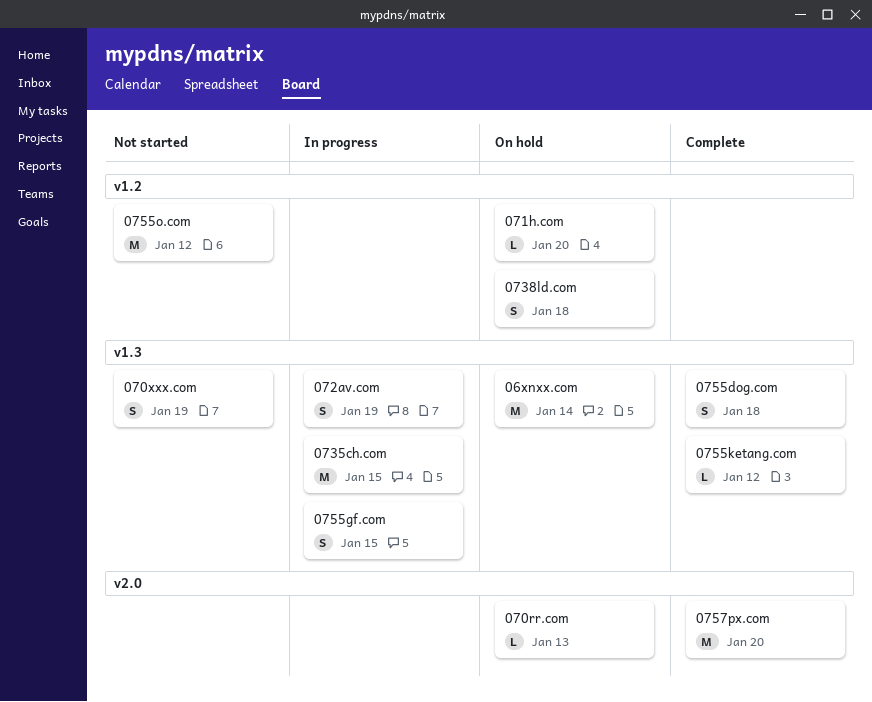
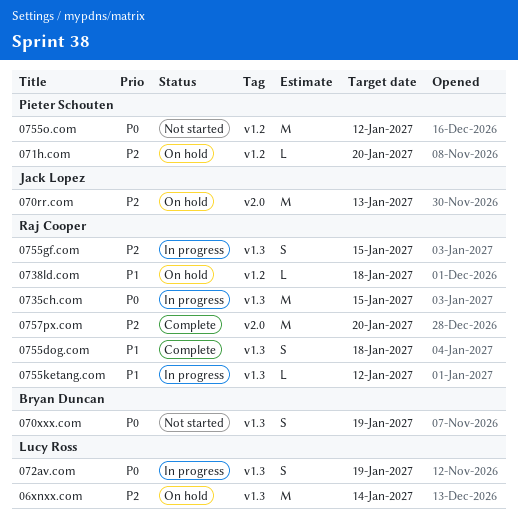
070rr.com, estimate: L -> M
0738ld.com, estimate: S -> L
0755ketang.com, status: Complete -> In progress

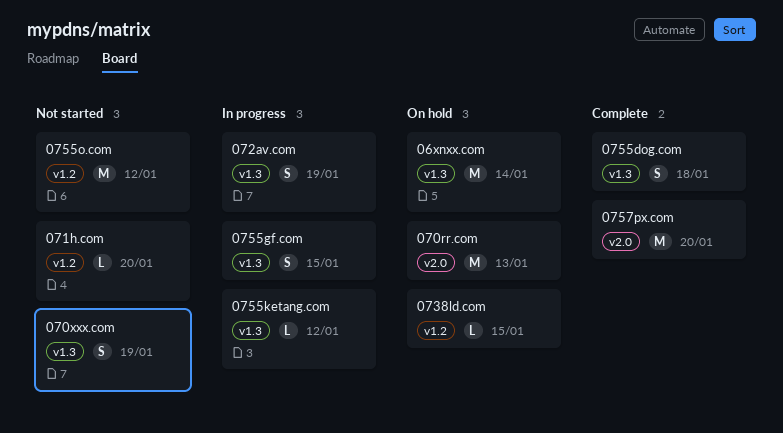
071h.com, status: On hold -> Not started
0735ch.com: present -> none
0738ld.com, due: Jan 18 -> Jan 15

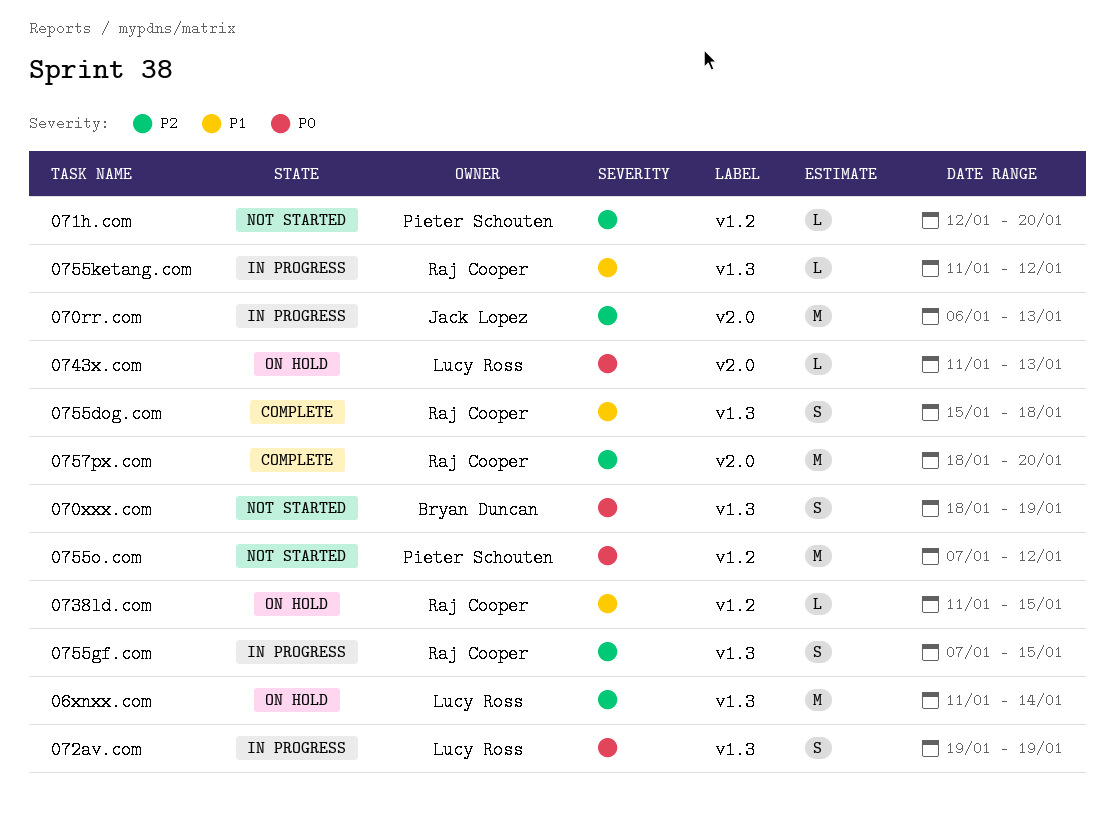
070rr.com, status: On hold -> In progress
0743x.com: none -> present

